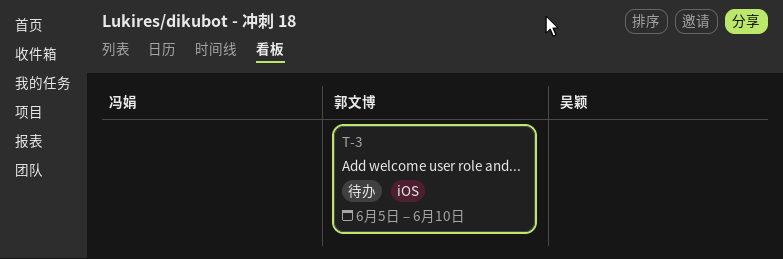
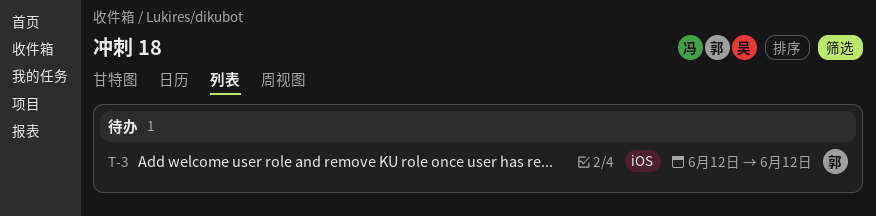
T-3, start: Jun 5 -> Jun 12
T-3, due: Jun 10 -> Jun 12

